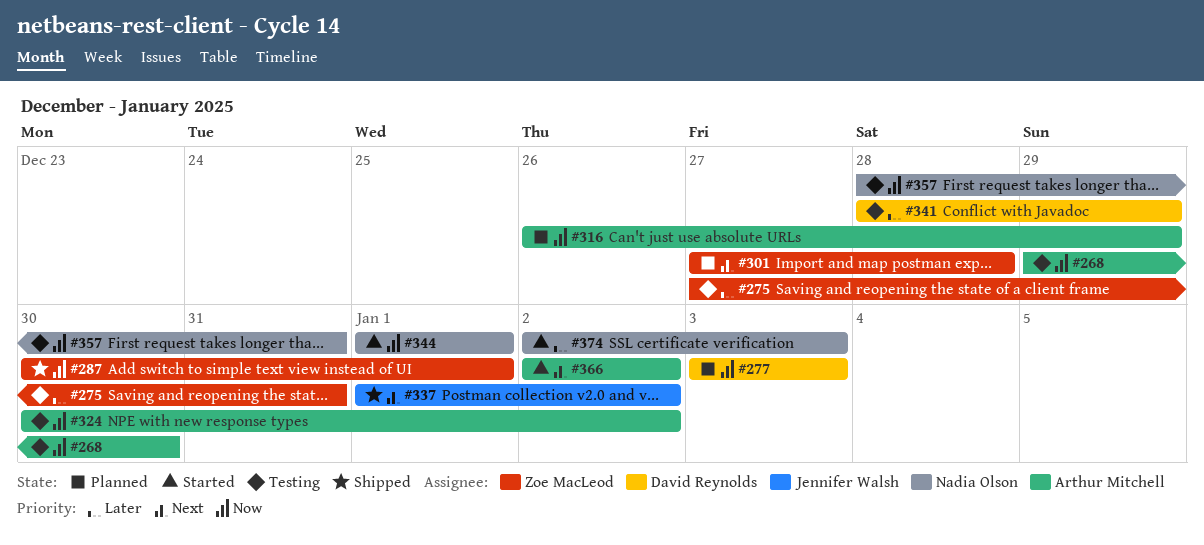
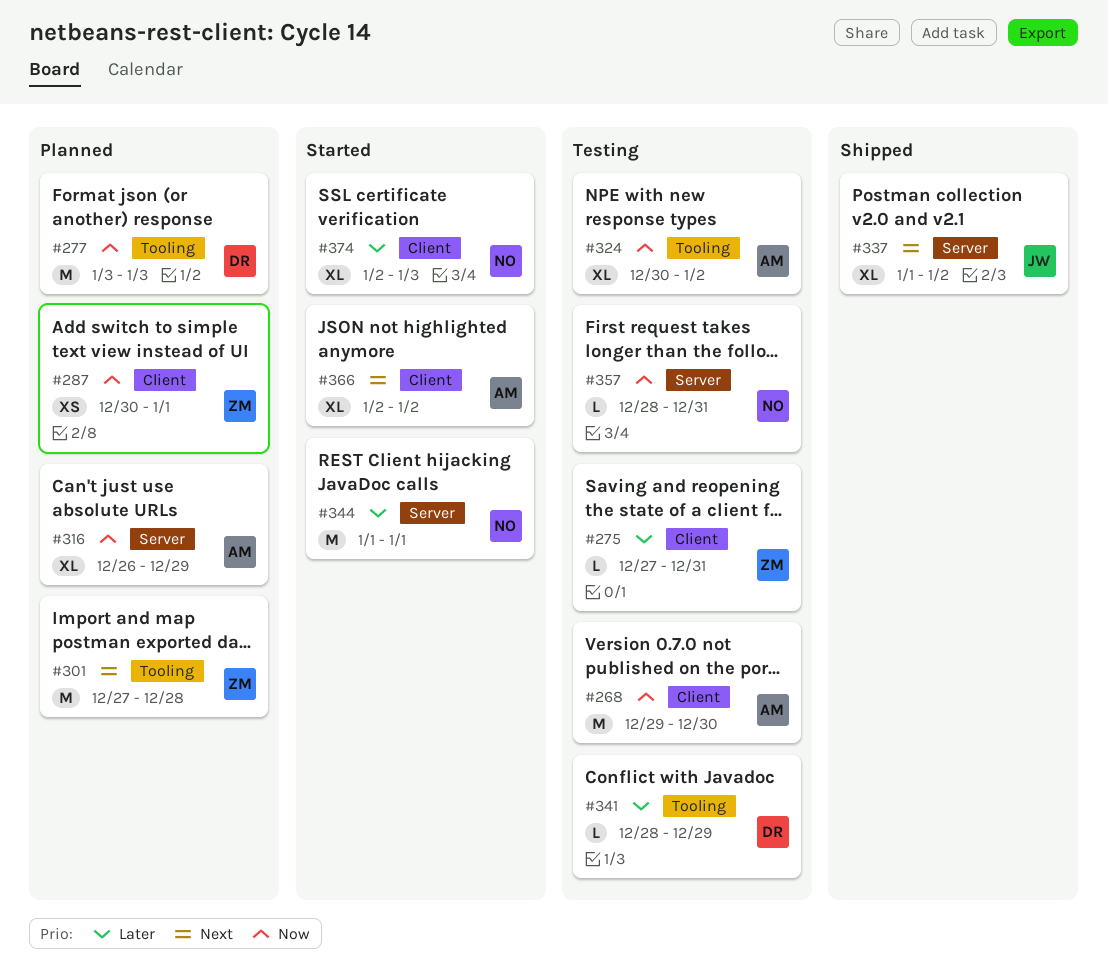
#287, status: Shipped -> Planned
#344, priority: Now -> Later

